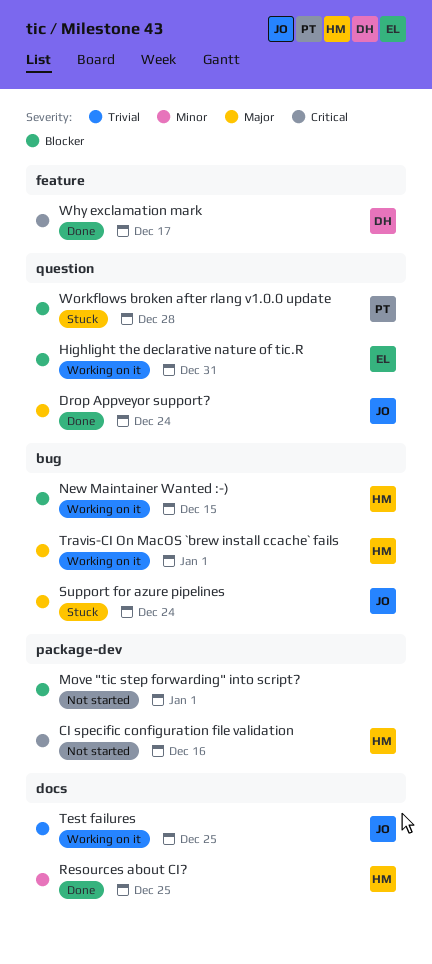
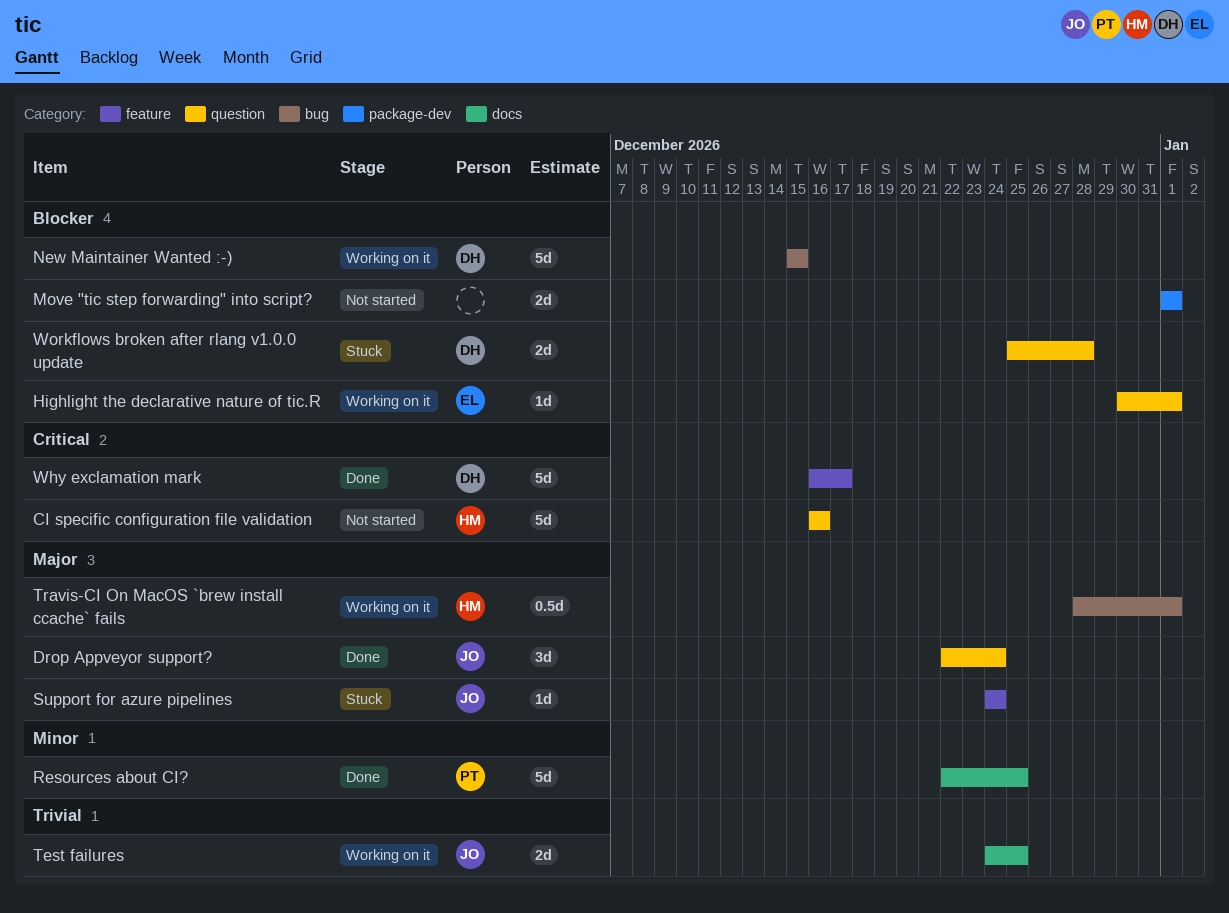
CI specific configuration file validation, label: package-dev -> question
Highlight the declarative nature of tic.R, due: Dec 31 -> Jan 1
New Maintainer Wanted :-), owner: HM -> DH
Resources about CI?, owner: HM -> PT
Support for azure pipelines, label: bug -> feature
Workflows broken after rlang v1.0.0 update, owner: PT -> DH

